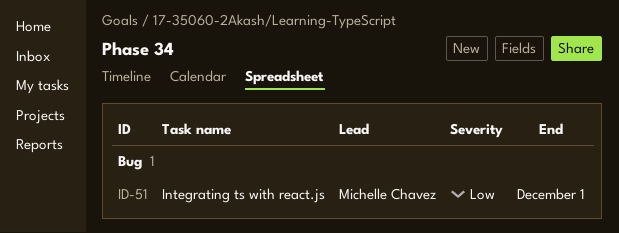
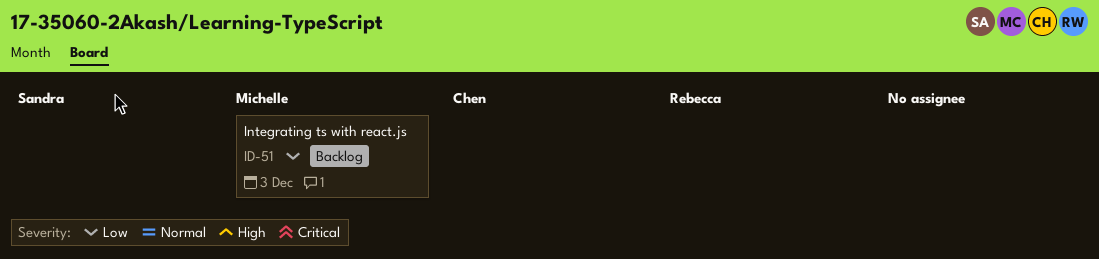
ID-51, due: Dec 1 -> Dec 3

